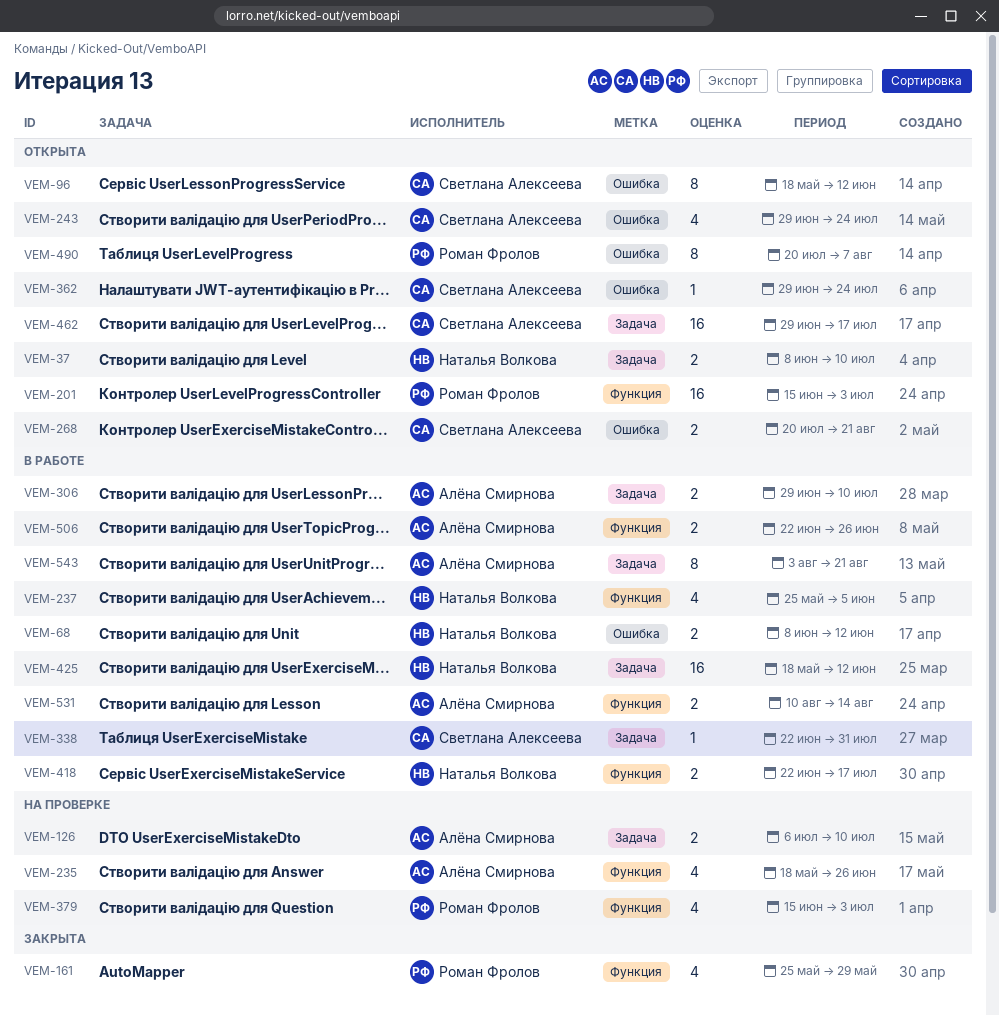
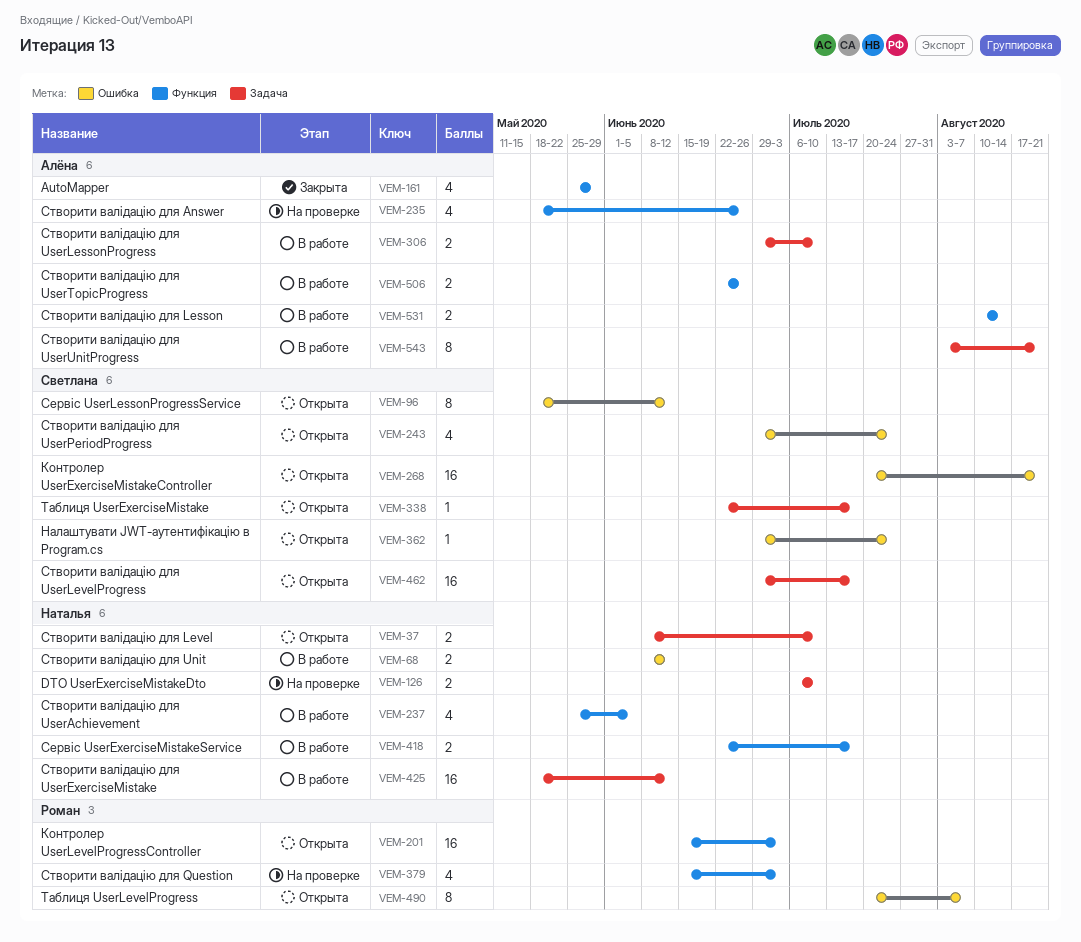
VEM-126, owner: Алёна Смирнова -> Наталья Волкова
VEM-161, owner: Роман Фролов -> Алёна Смирнова
VEM-268, estimate: 2 -> 16
VEM-338, status: В работе -> Открыта
VEM-338, due: Jul 31 -> Jul 17

